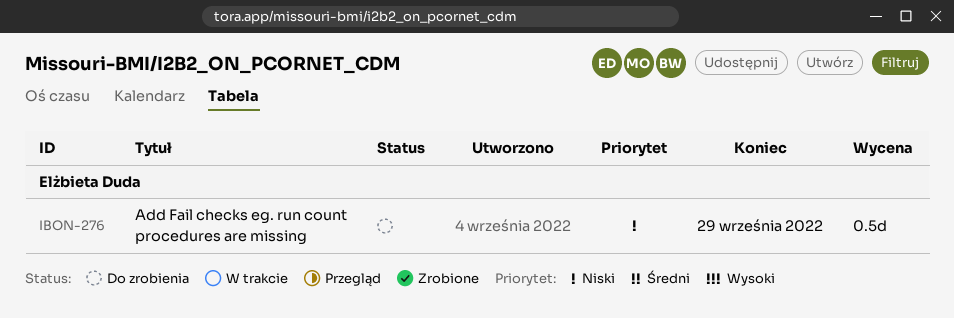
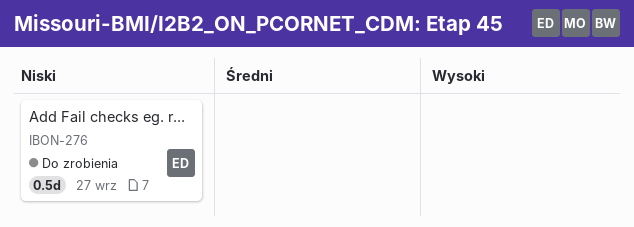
IBON-276, due: Sep 29 -> Sep 27

